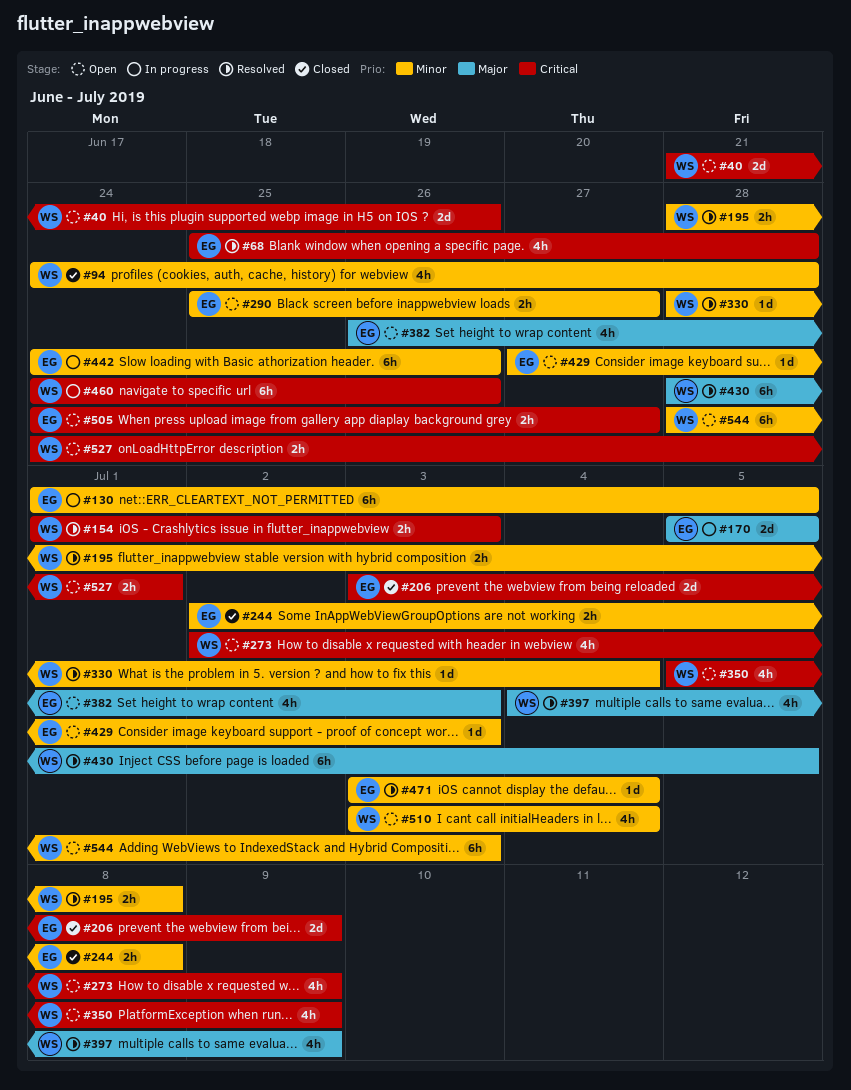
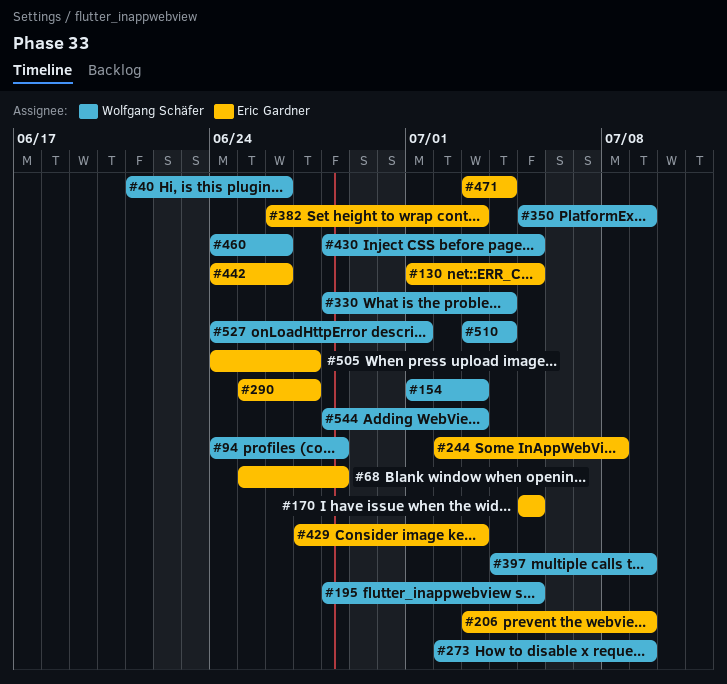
#195, due: Jul 8 -> Jul 5

